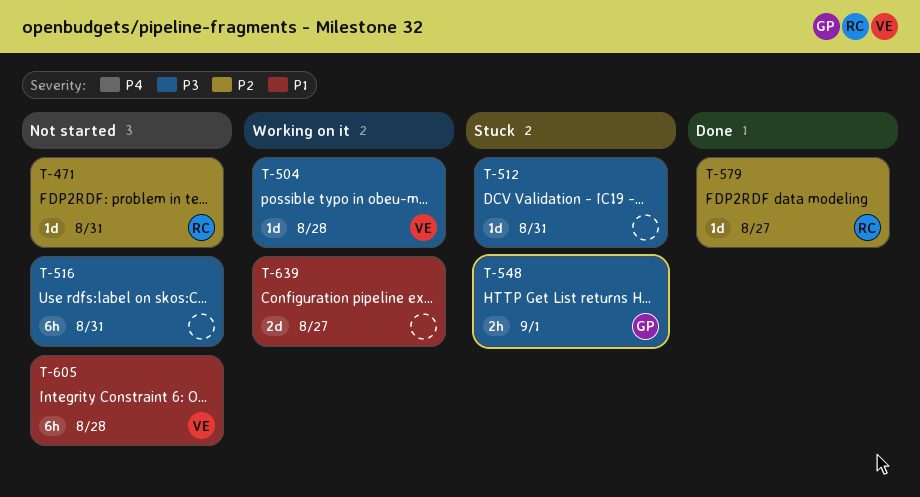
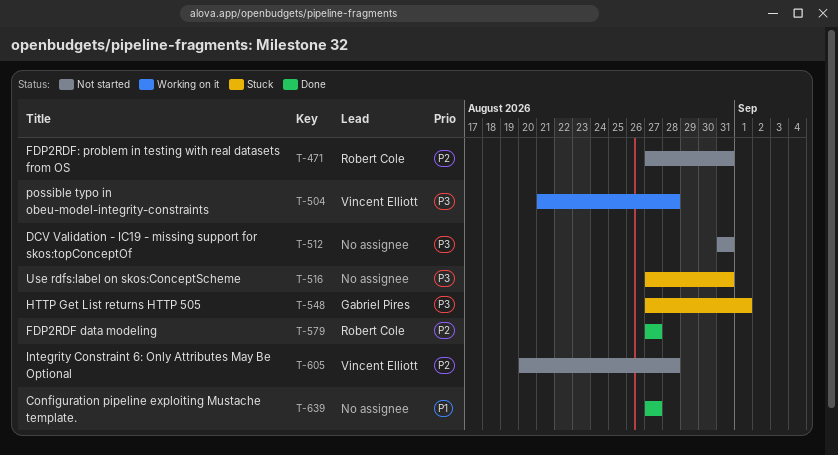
T-512, status: Stuck -> Not started
T-516, status: Not started -> Stuck
T-605, priority: P1 -> P2
T-639, status: Working on it -> Done

